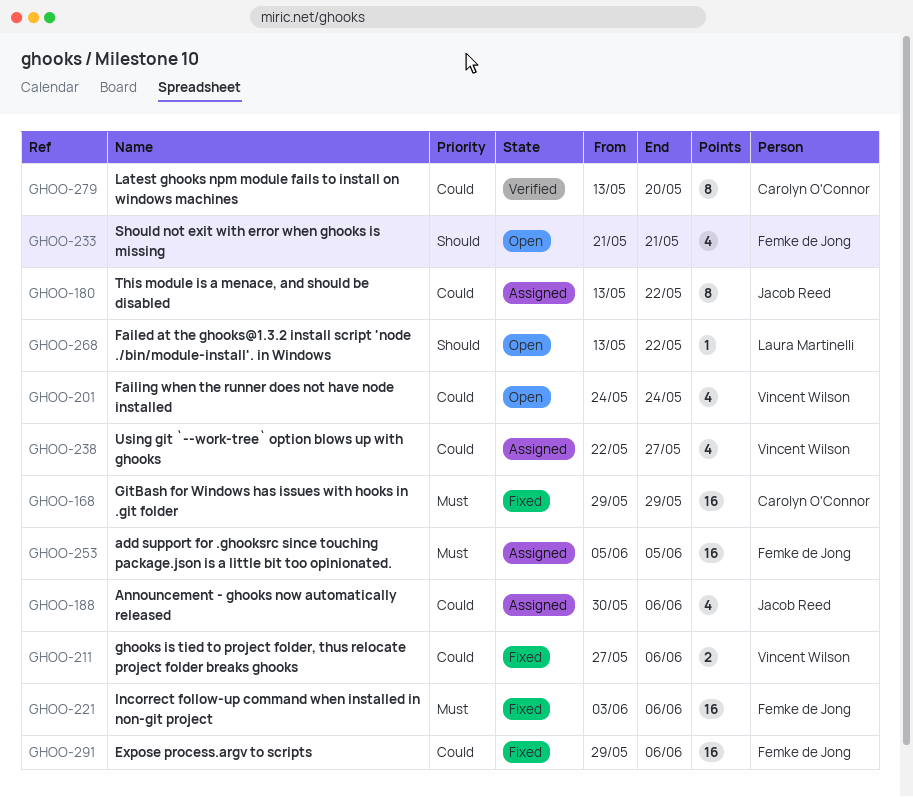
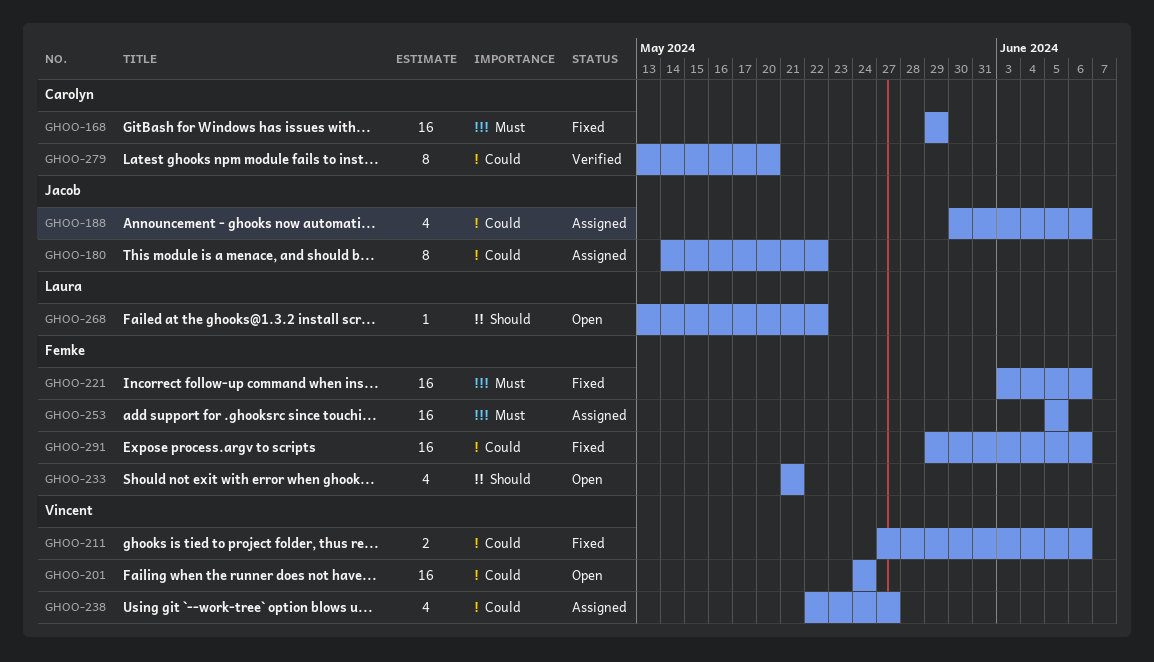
GHOO-180, start: May 13 -> May 14
GHOO-201, estimate: 4 -> 16

